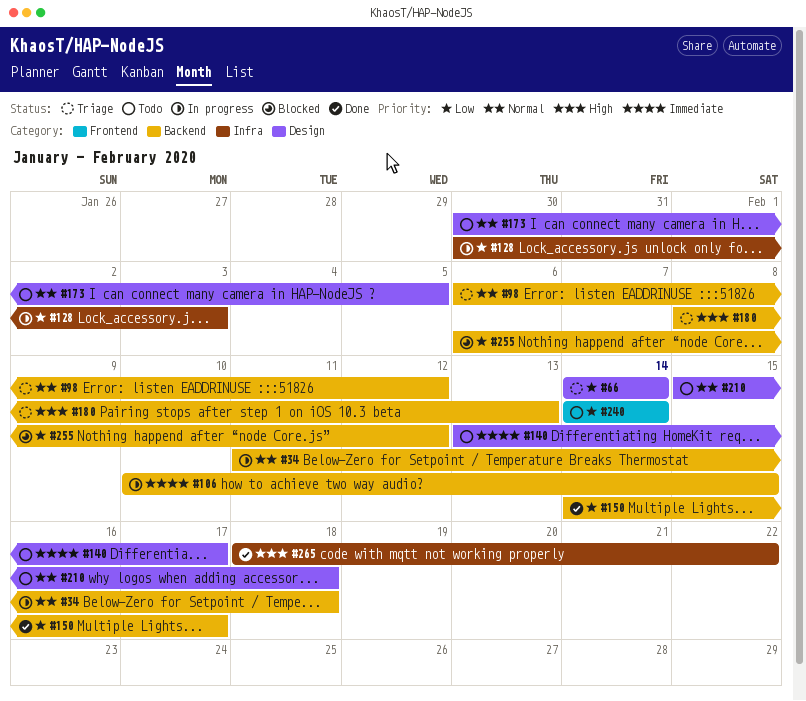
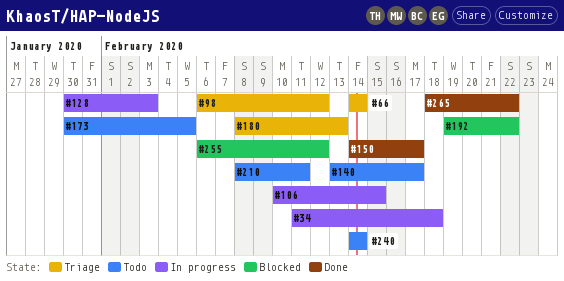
#192: none -> present
#210, start: Feb 15 -> Feb 8
#210, due: Feb 18 -> Feb 11

